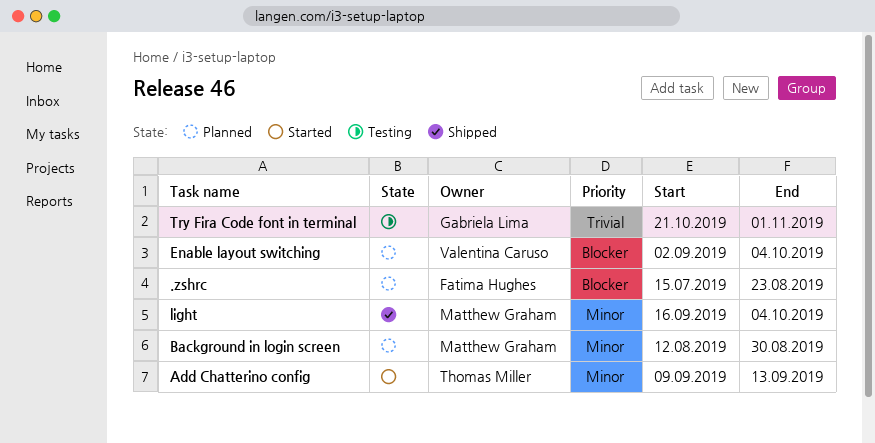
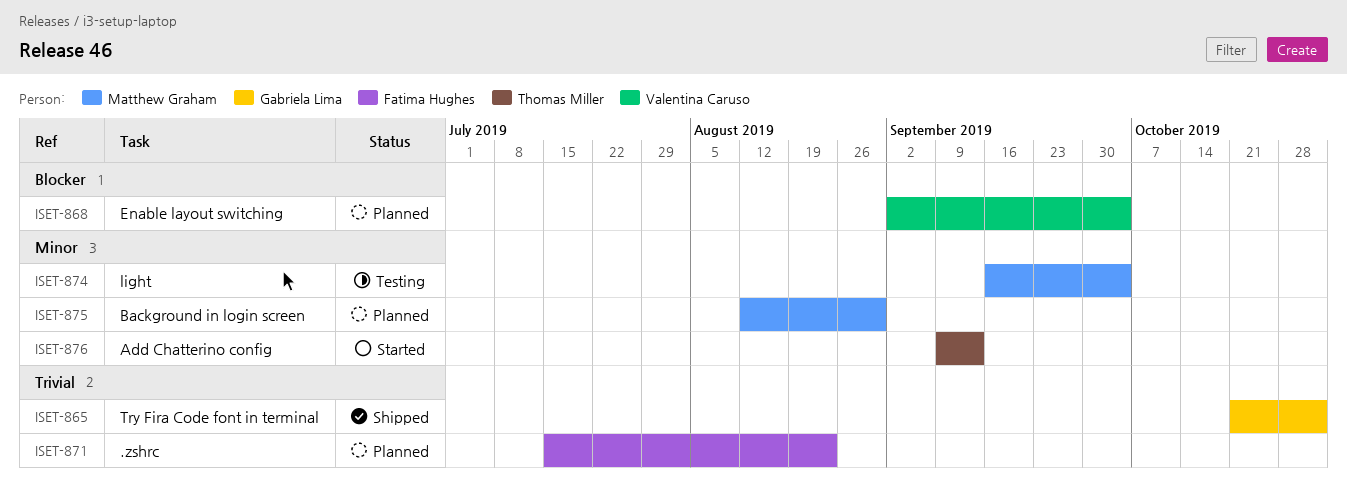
.zshrc, priority: Blocker -> Trivial
light, status: Shipped -> Testing
Try Fira Code font in terminal, status: Testing -> Shipped

